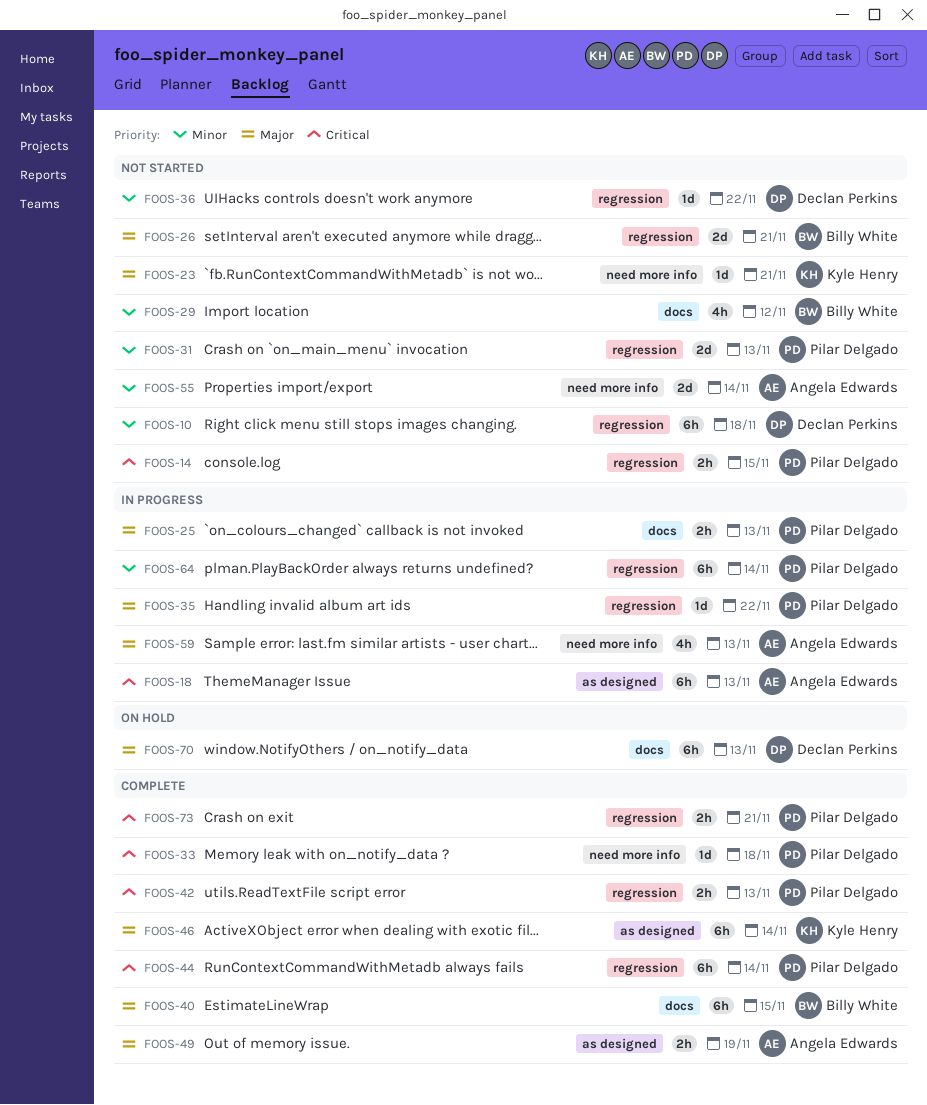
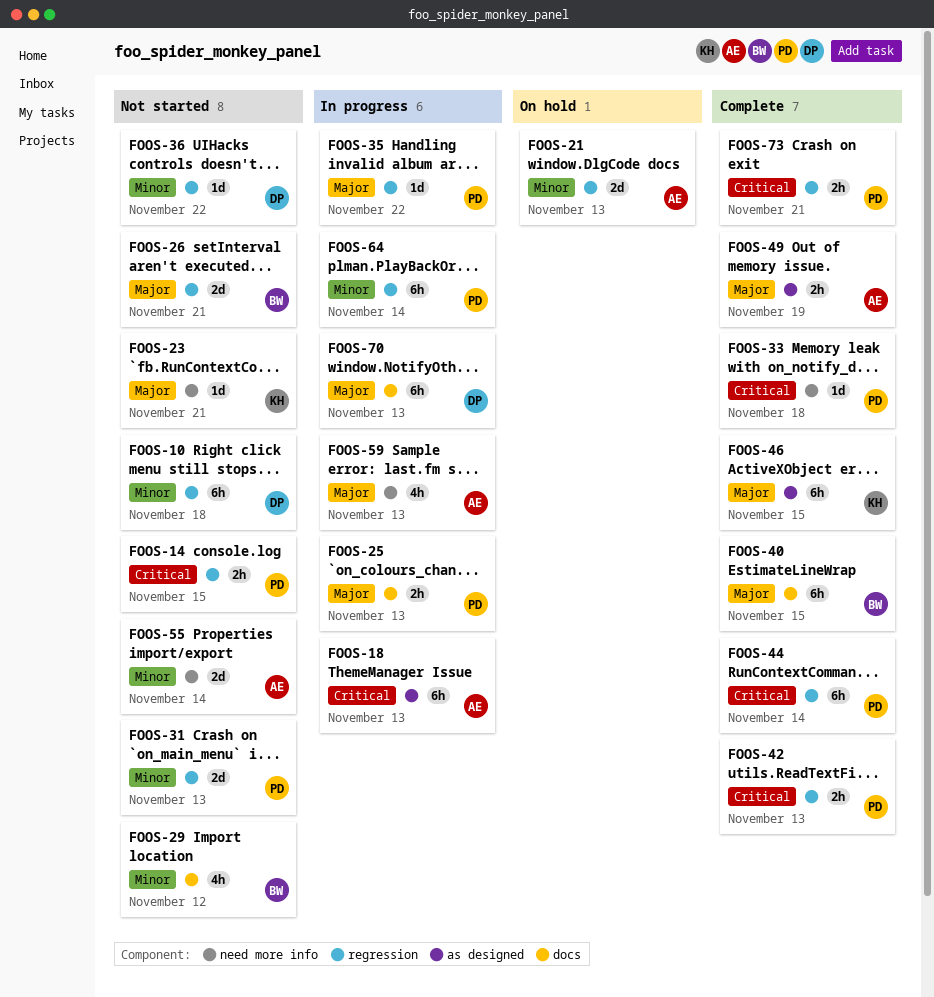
FOOS-21: none -> present
FOOS-46, due: Nov 14 -> Nov 15
FOOS-70, status: On hold -> In progress

